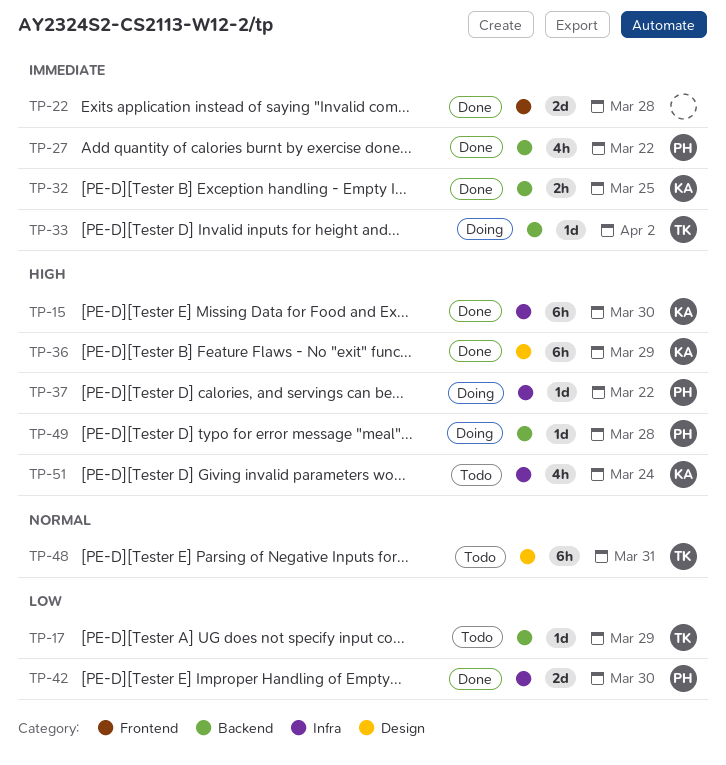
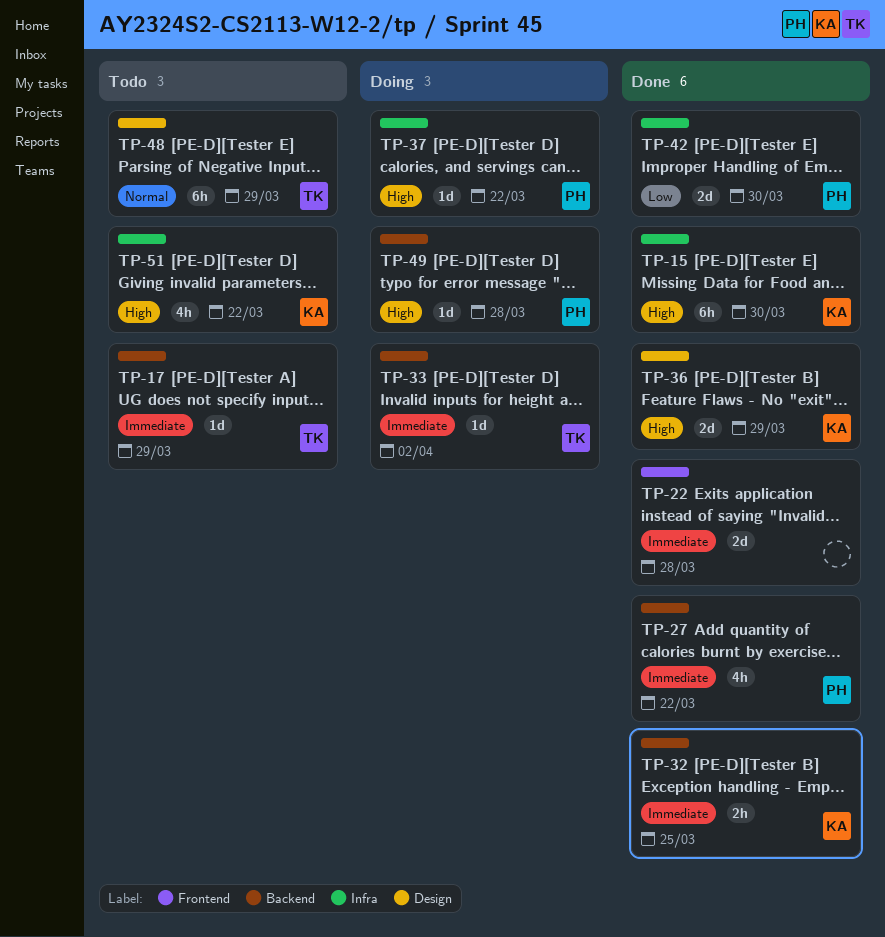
TP-17, priority: Low -> Immediate
TP-36, estimate: 6h -> 2d
TP-48, due: Mar 31 -> Mar 29
TP-51, due: Mar 24 -> Mar 22

